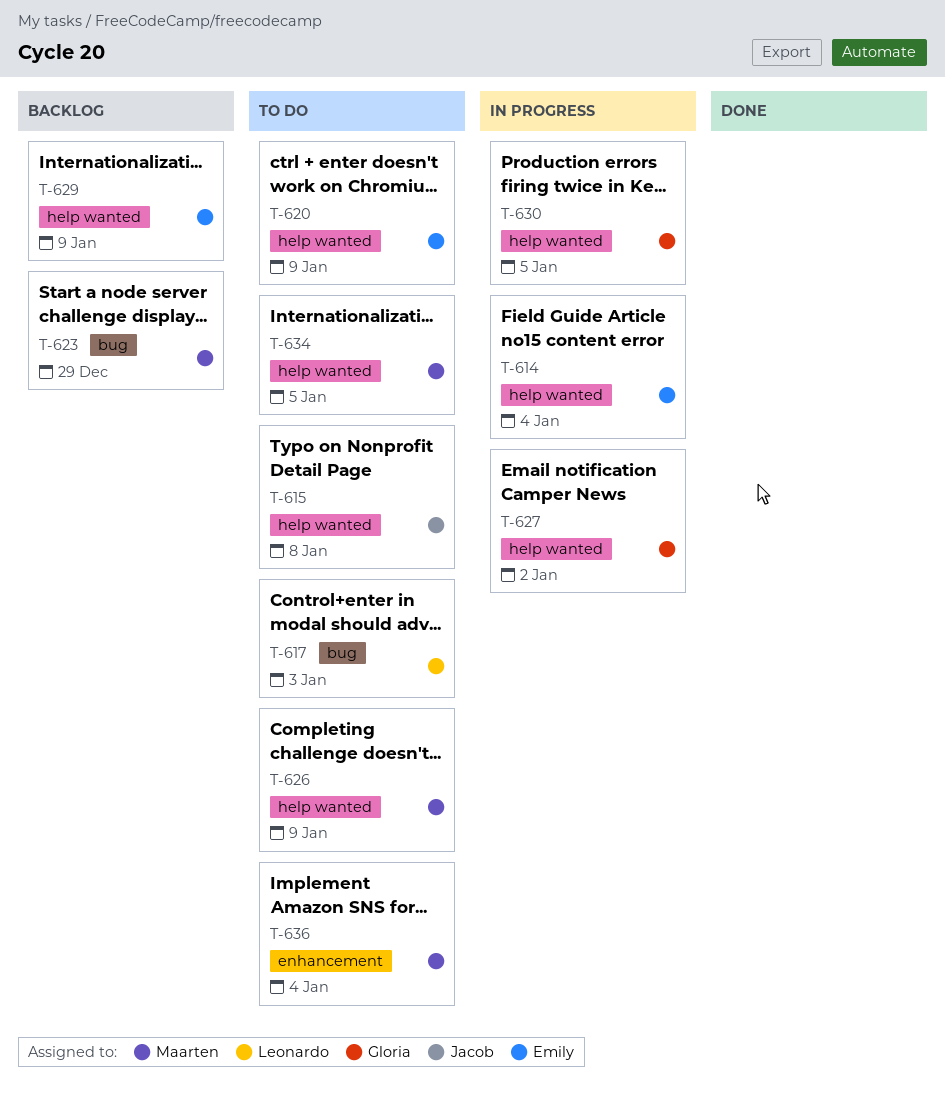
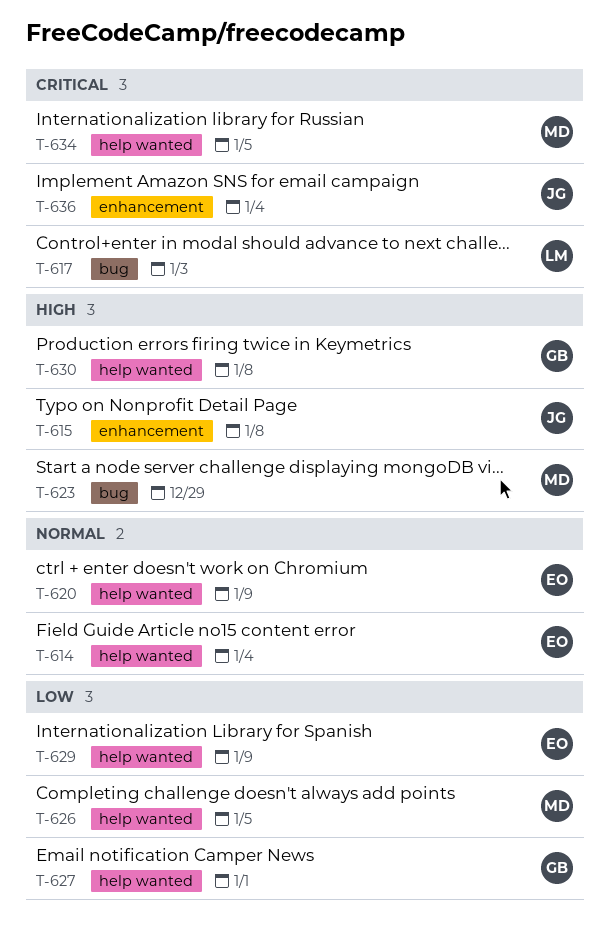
T-615, label: help wanted -> enhancement
T-626, due: Jan 9 -> Jan 5
T-627, due: Jan 2 -> Jan 1
T-630, due: Jan 5 -> Jan 8
T-636, owner: Maarten -> Jacob

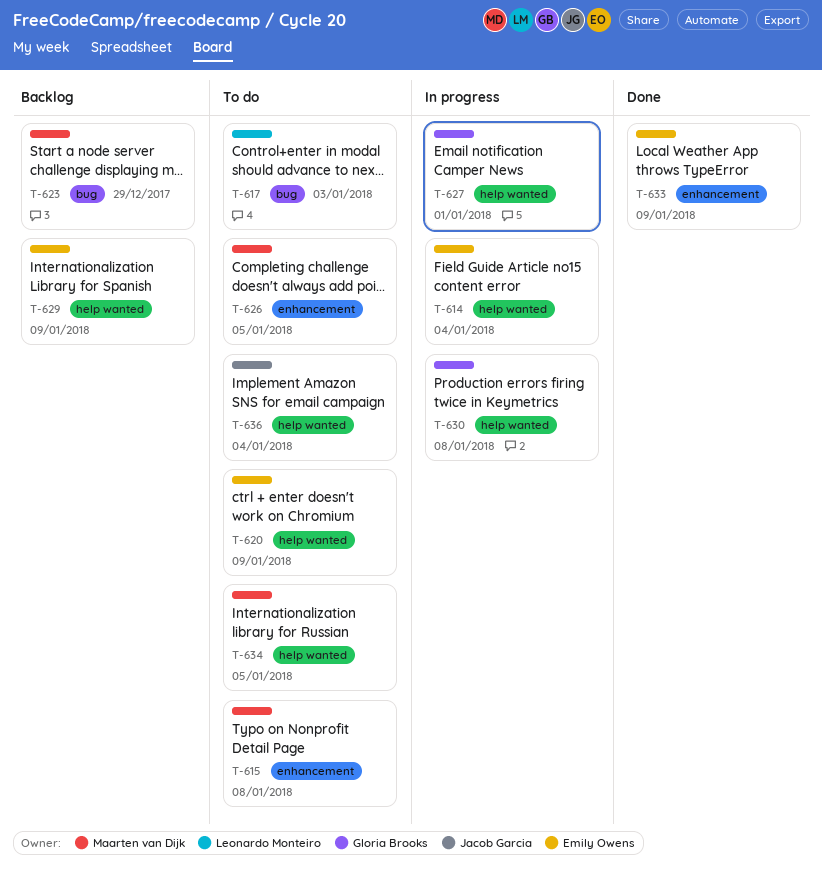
T-615, owner: Jacob Garcia -> Maarten van Dijk
T-626, label: help wanted -> enhancement
T-633: none -> present
T-636, label: enhancement -> help wanted

